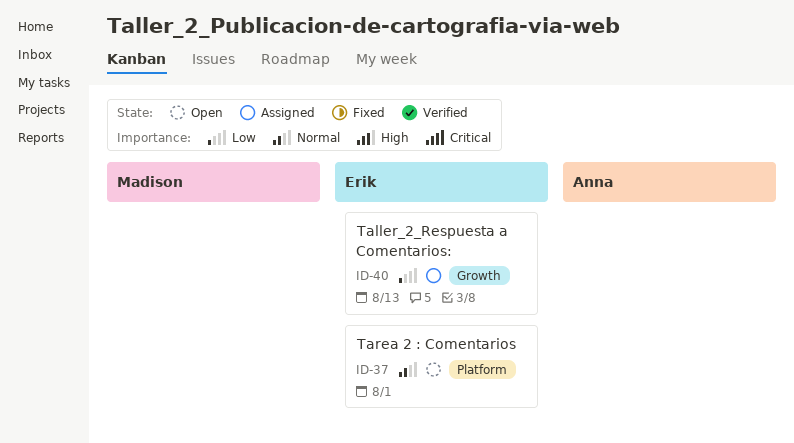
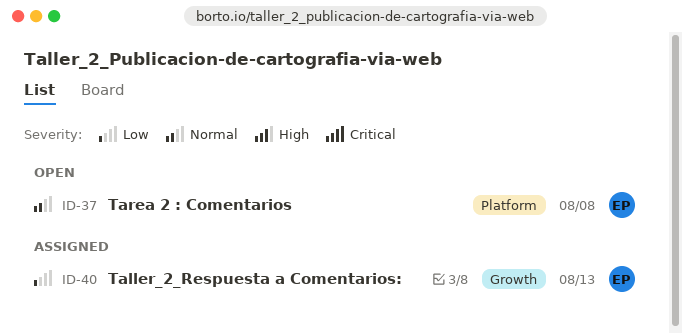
ID-37, due: Aug 1 -> Aug 8

